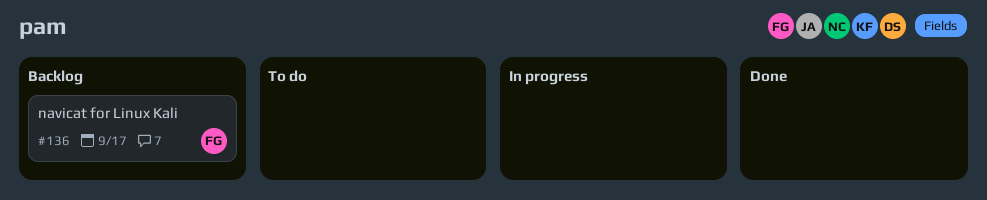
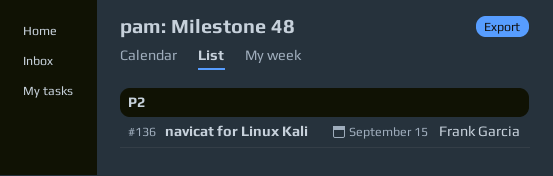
#136, due: Sep 17 -> Sep 15

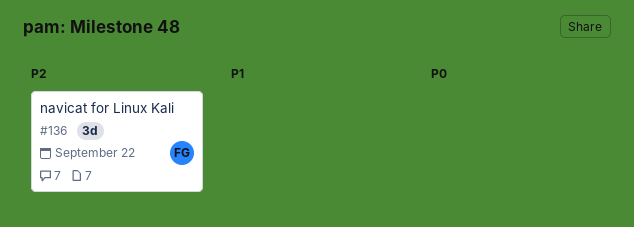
#136, due: Sep 15 -> Sep 22

